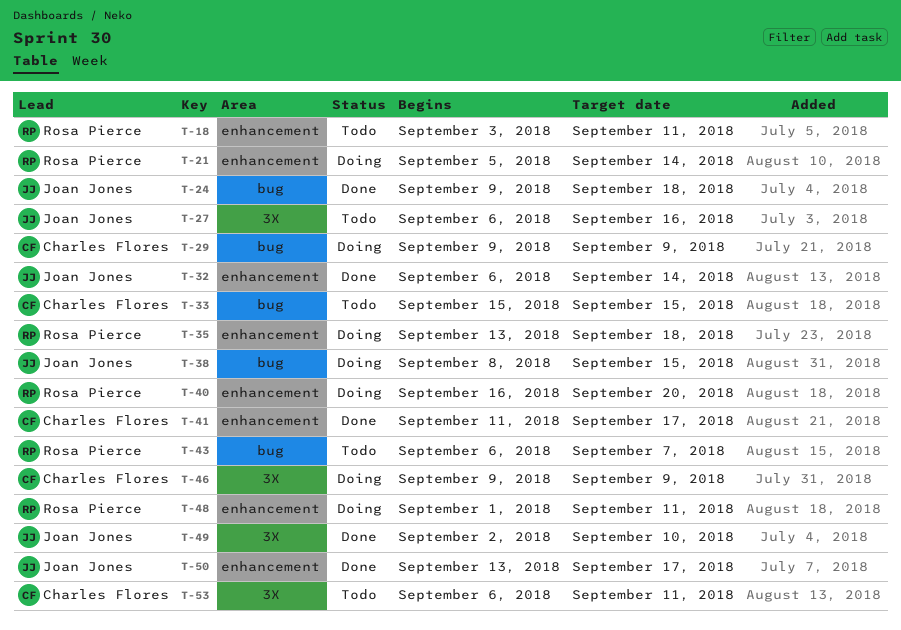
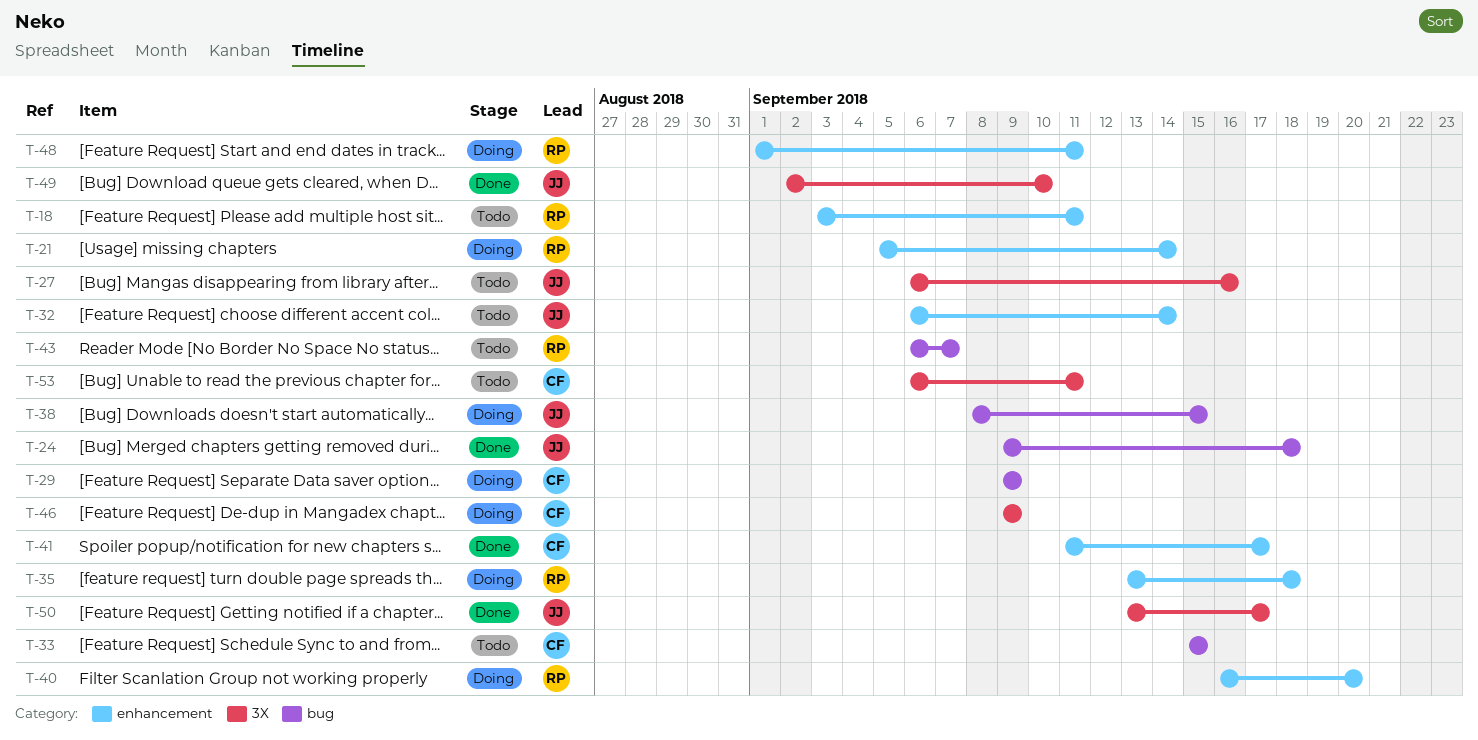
T-32, status: Done -> Todo
T-50, label: enhancement -> 3X

